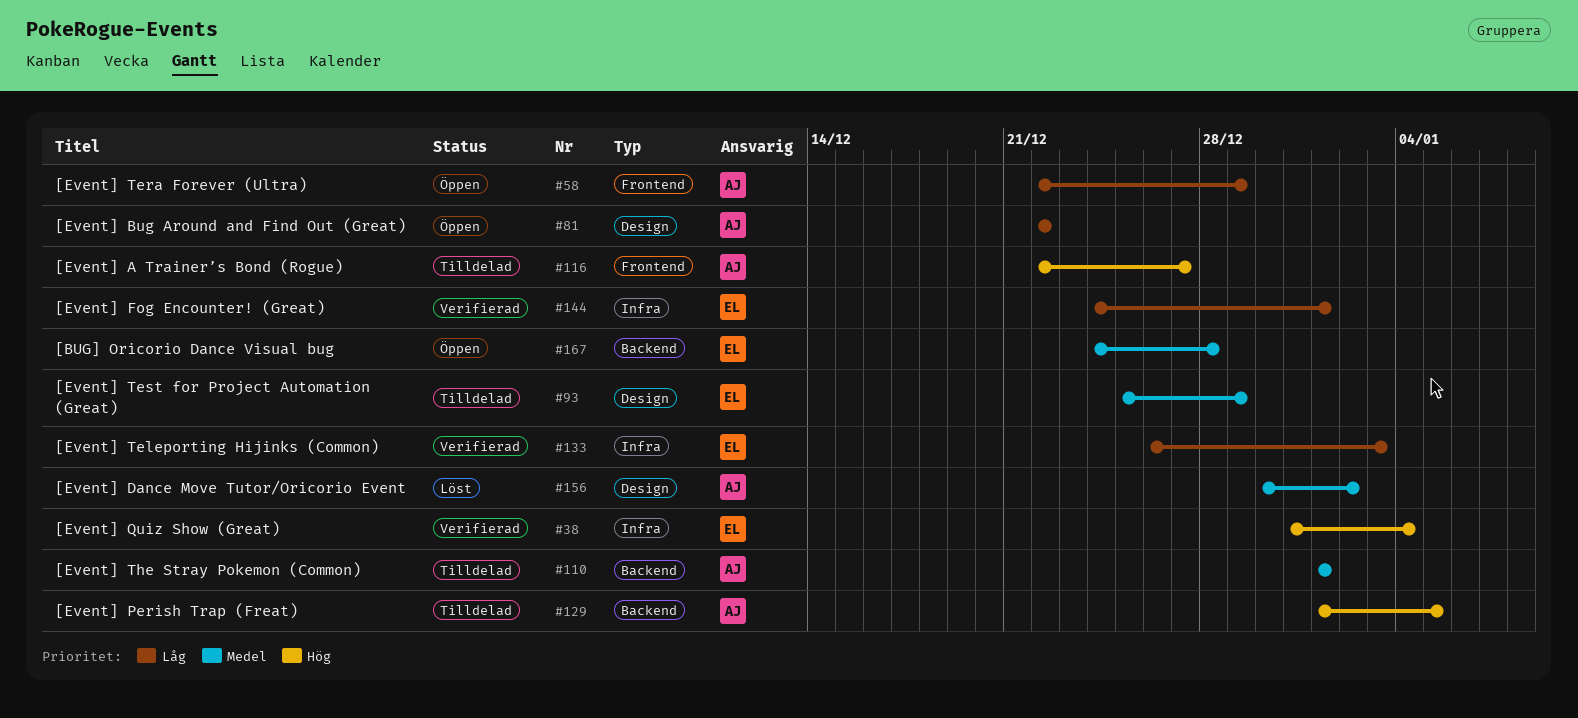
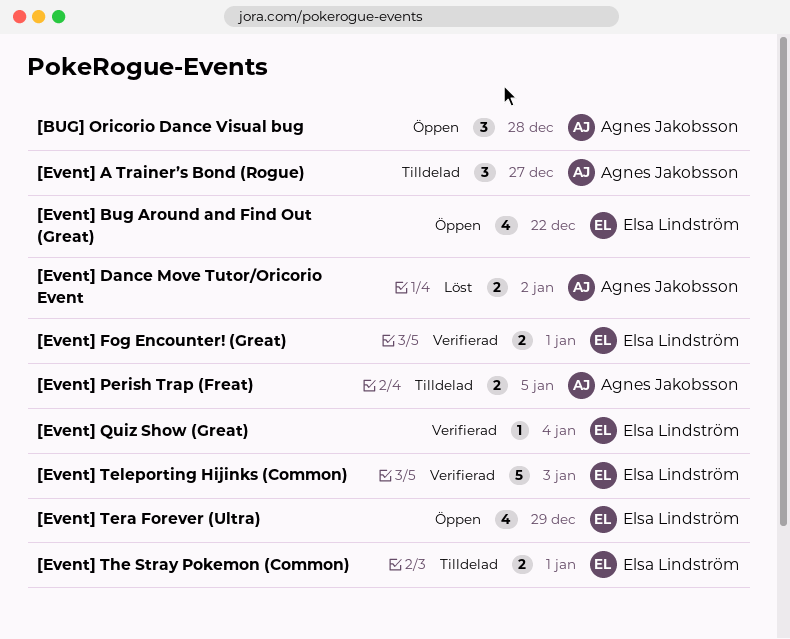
[BUG] Oricorio Dance Visual bug, owner: Elsa Lindström -> Agnes Jakobsson
[Event] Bug Around and Find Out (Great), owner: Agnes Jakobsson -> Elsa Lindström
[Event] Tera Forever (Ultra), owner: Agnes Jakobsson -> Elsa Lindström
[Event] Test for Project Automation (Great): present -> none
[Event] The Stray Pokemon (Common), owner: Agnes Jakobsson -> Elsa Lindström

